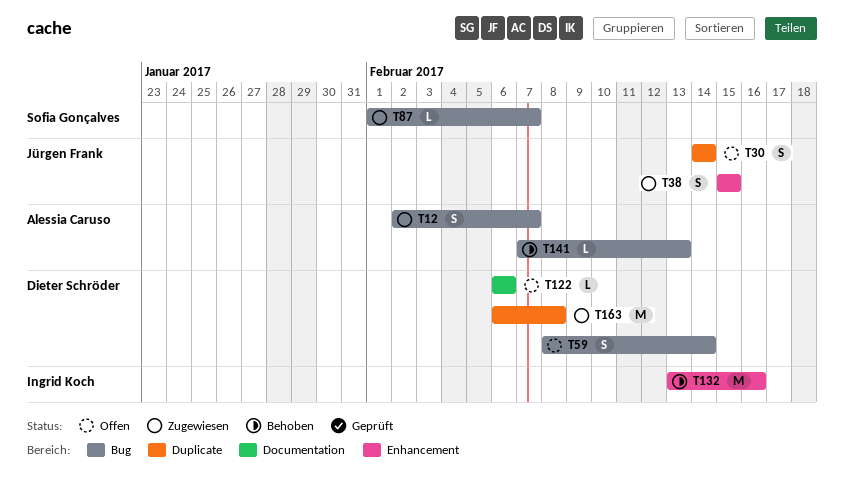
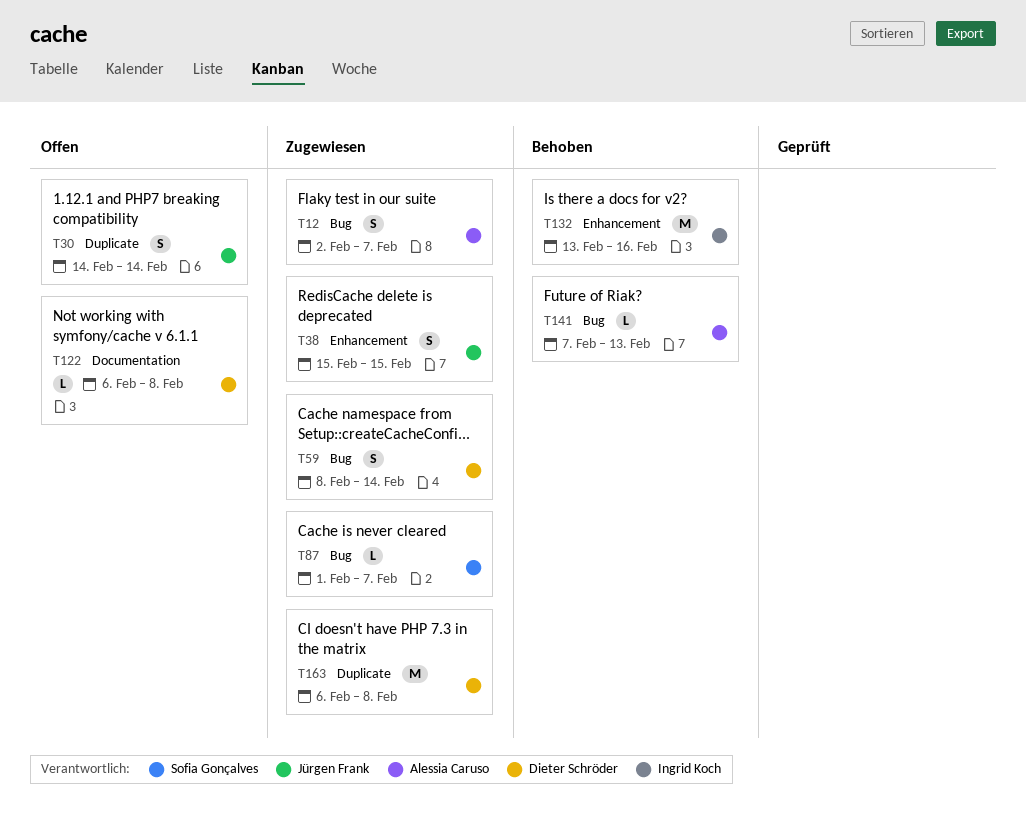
T59, status: Offen -> Zugewiesen
T122, due: Feb 6 -> Feb 8

